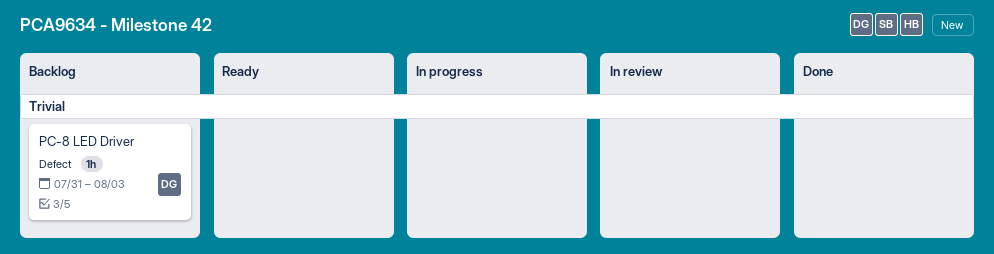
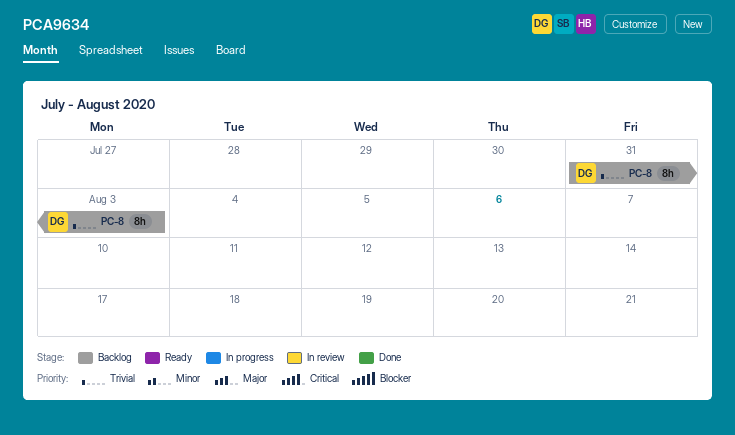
PC-8, estimate: 1h -> 8h

